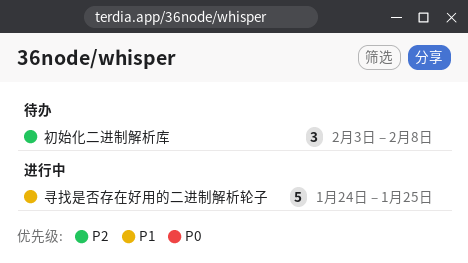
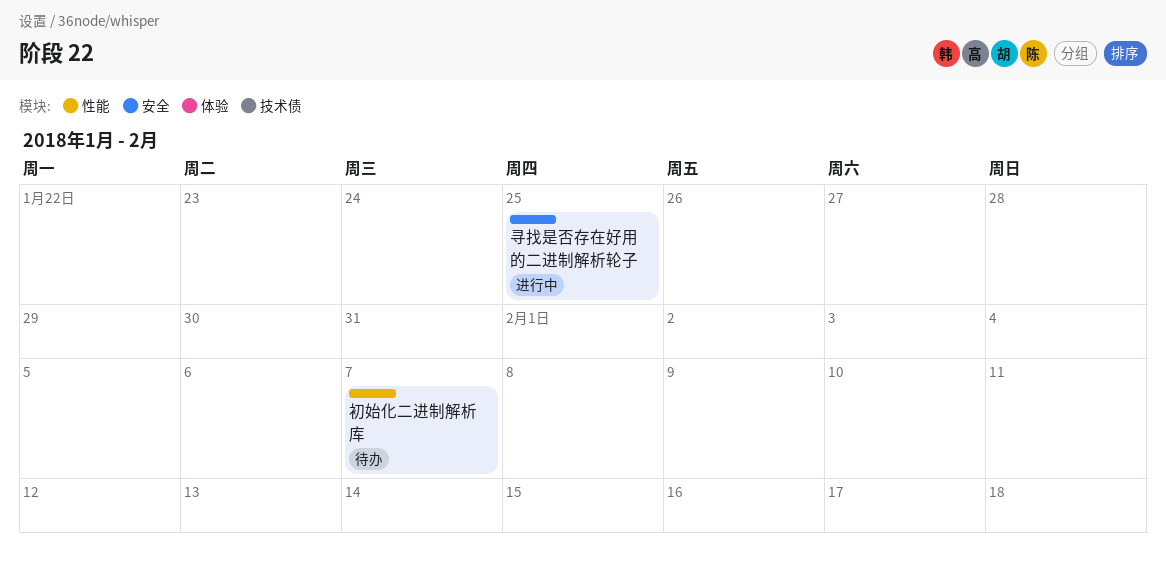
初始化二进制解析库, due: Feb 8 -> Feb 7

